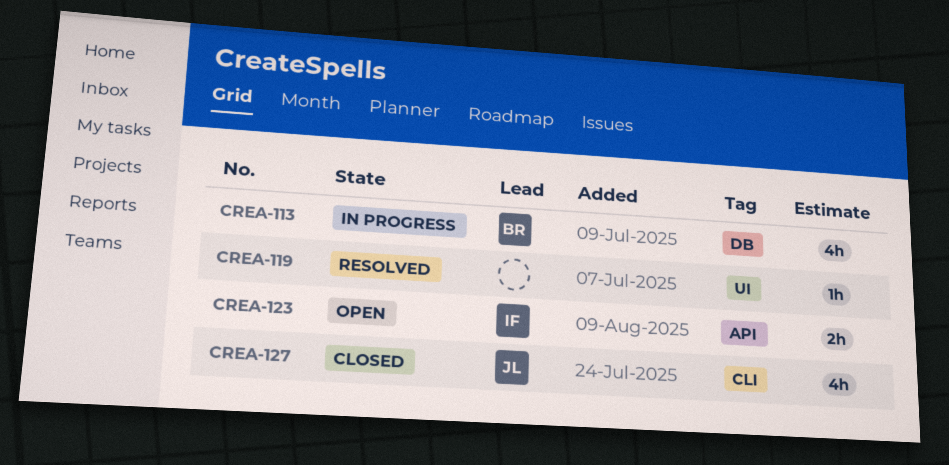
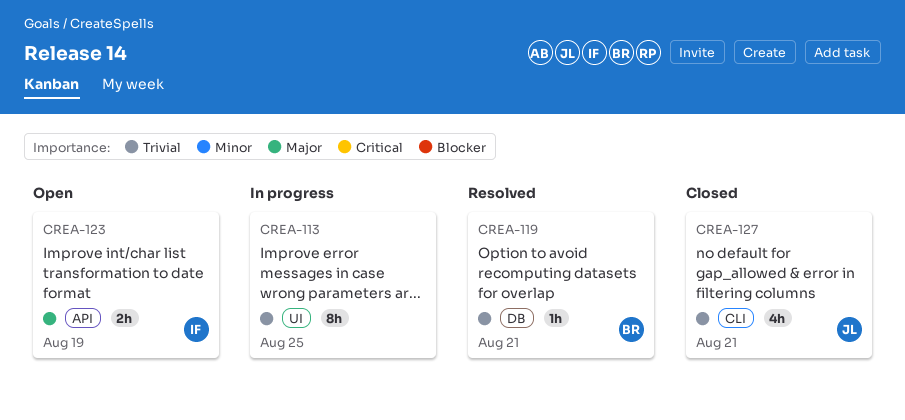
CREA-113, owner: BR -> none
CREA-113, label: DB -> UI
CREA-113, estimate: 4h -> 8h
CREA-119, owner: none -> BR
CREA-119, label: UI -> DB

